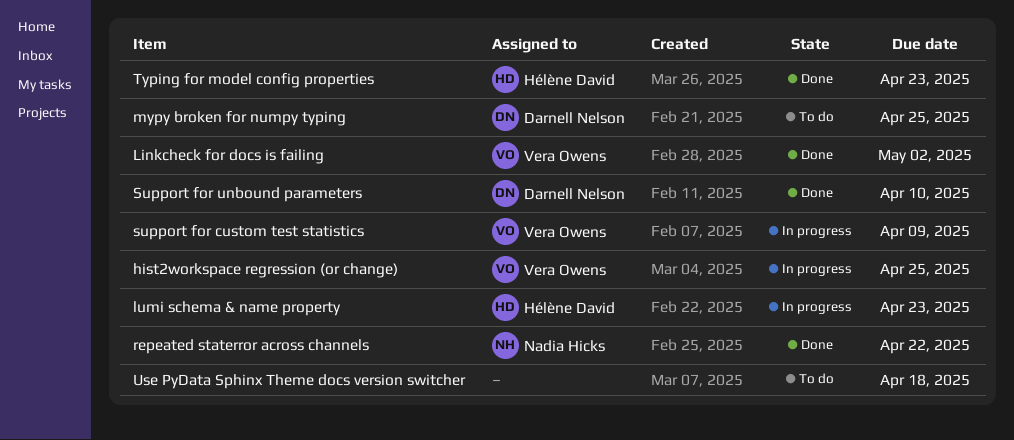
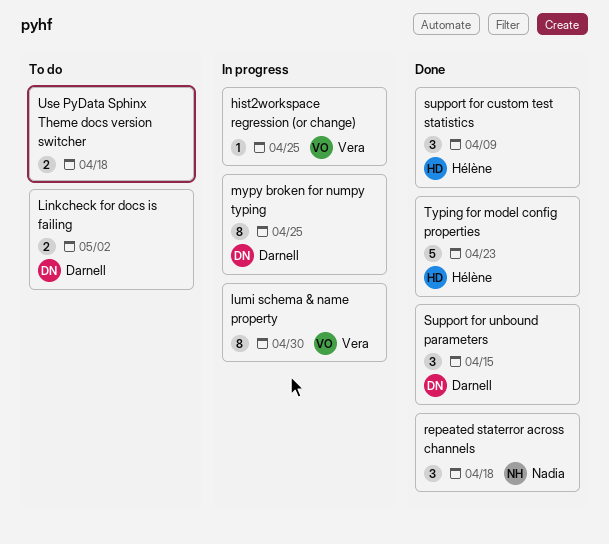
Linkcheck for docs is failing, status: Done -> To do
Linkcheck for docs is failing, owner: Vera Owens -> Darnell Nelson
lumi schema & name property, owner: Hélène David -> Vera Owens
lumi schema & name property, due: Apr 23 -> Apr 30
mypy broken for numpy typing, status: To do -> In progress
repeated staterror across channels, due: Apr 22 -> Apr 18
support for custom test statistics, status: In progress -> Done
support for custom test statistics, owner: Vera Owens -> Hélène David
Support for unbound parameters, due: Apr 10 -> Apr 15

